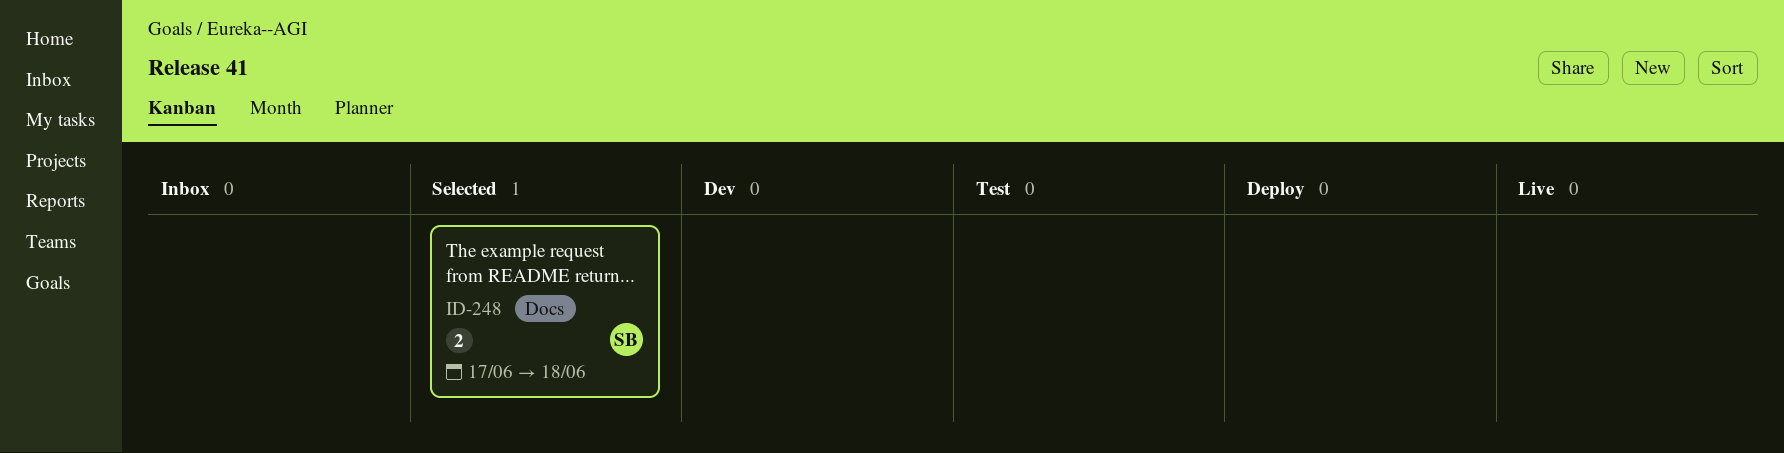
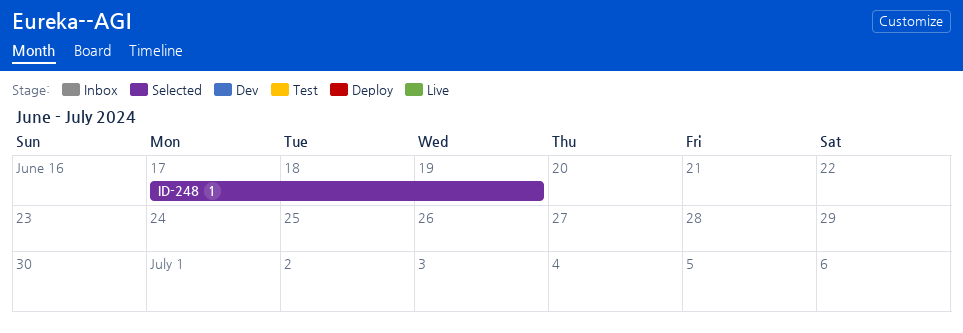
ID-248, estimate: 2 -> 1
ID-248, due: Jun 18 -> Jun 19

